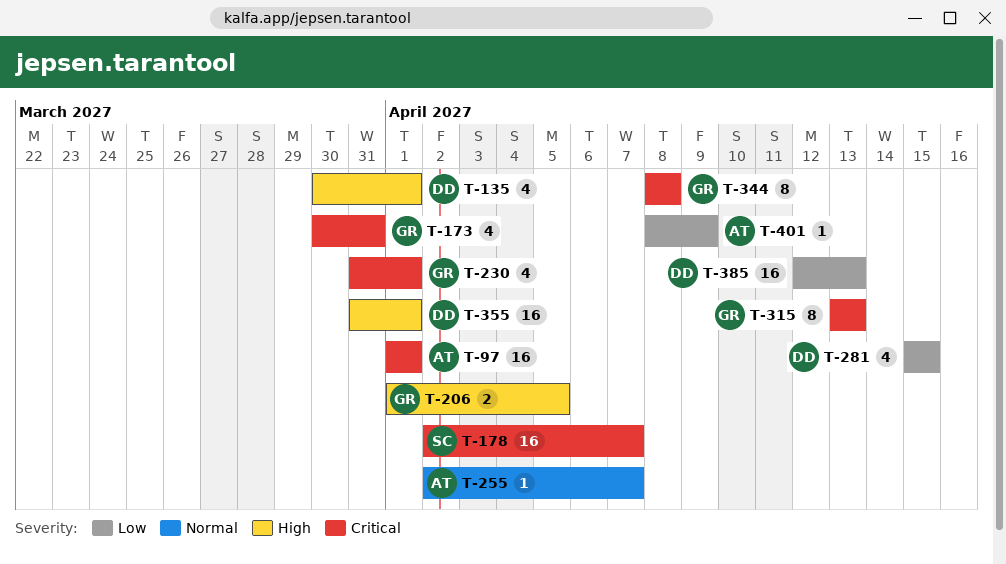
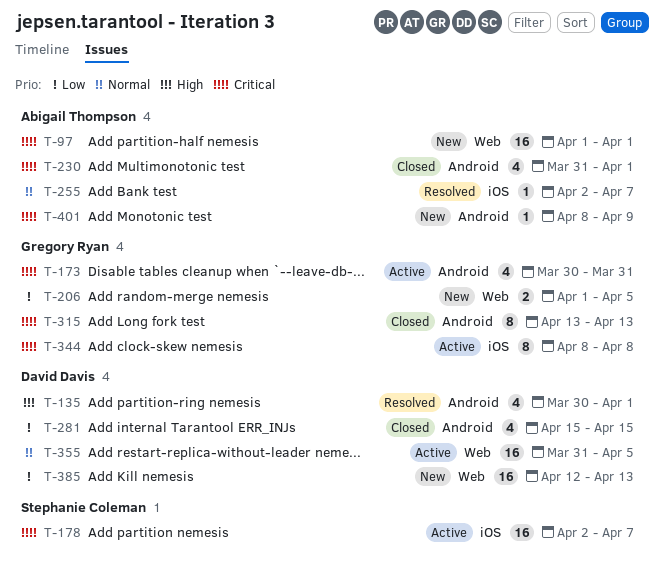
T-206, priority: High -> Low
T-230, owner: Gregory Ryan -> Abigail Thompson
T-355, priority: High -> Normal
T-355, due: Apr 1 -> Apr 5
T-401, priority: Low -> Critical

